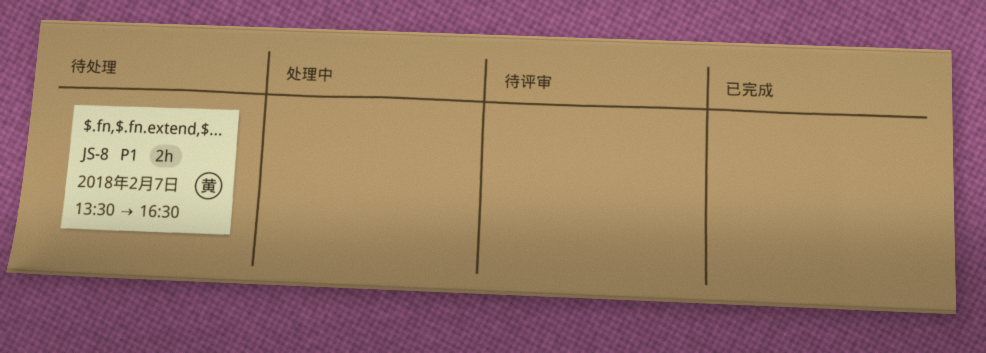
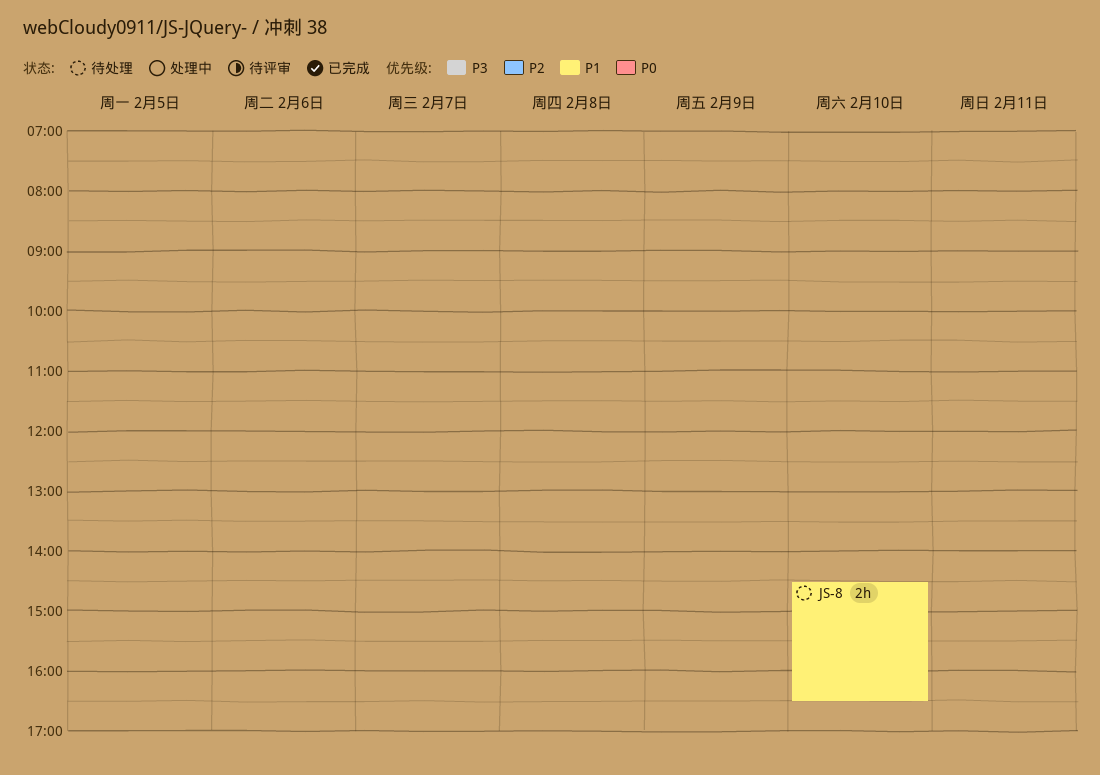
JS-8, day: Feb 7 -> Feb 10
JS-8, begins: 13:30 -> 14:30

